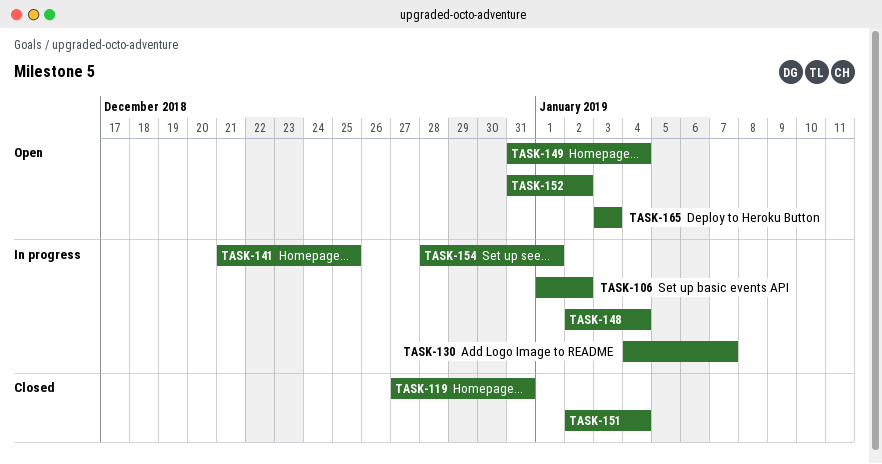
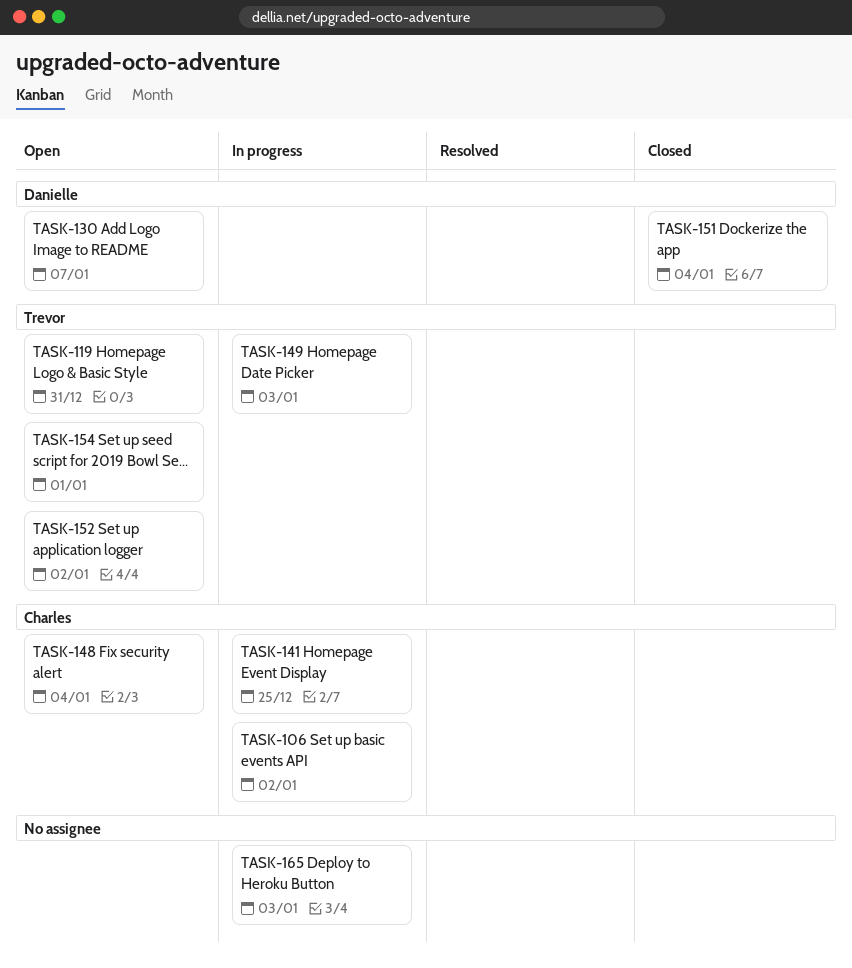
TASK-119, status: Closed -> Open
TASK-130, status: In progress -> Open
TASK-148, status: In progress -> Open
TASK-149, status: Open -> In progress
TASK-149, due: Jan 4 -> Jan 3
TASK-154, status: In progress -> Open
TASK-165, status: Open -> In progress

